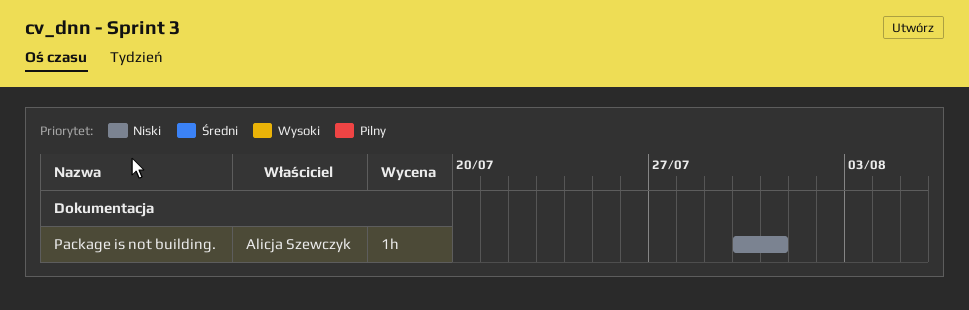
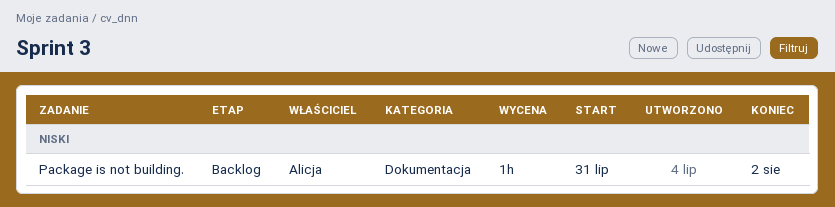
Package is not building., start: Jul 30 -> Jul 31
Package is not building., due: Jul 31 -> Aug 2

